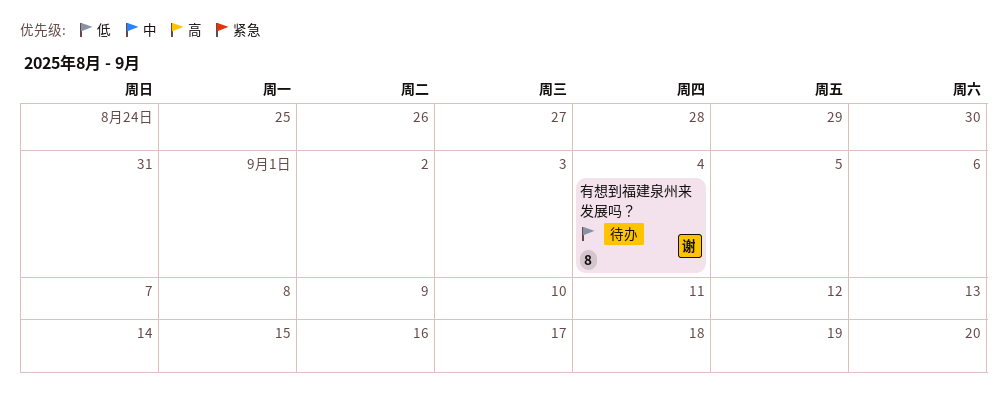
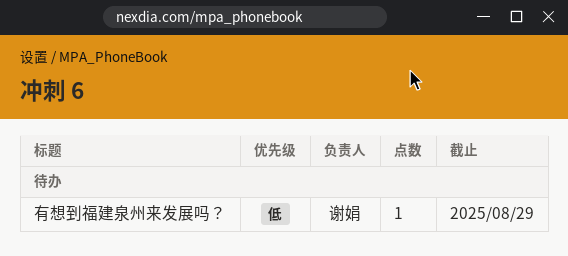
有想到福建泉州来发展吗？, estimate: 8 -> 1
有想到福建泉州来发展吗？, due: Sep 4 -> Aug 29

